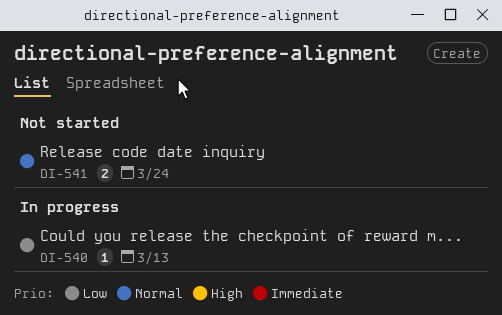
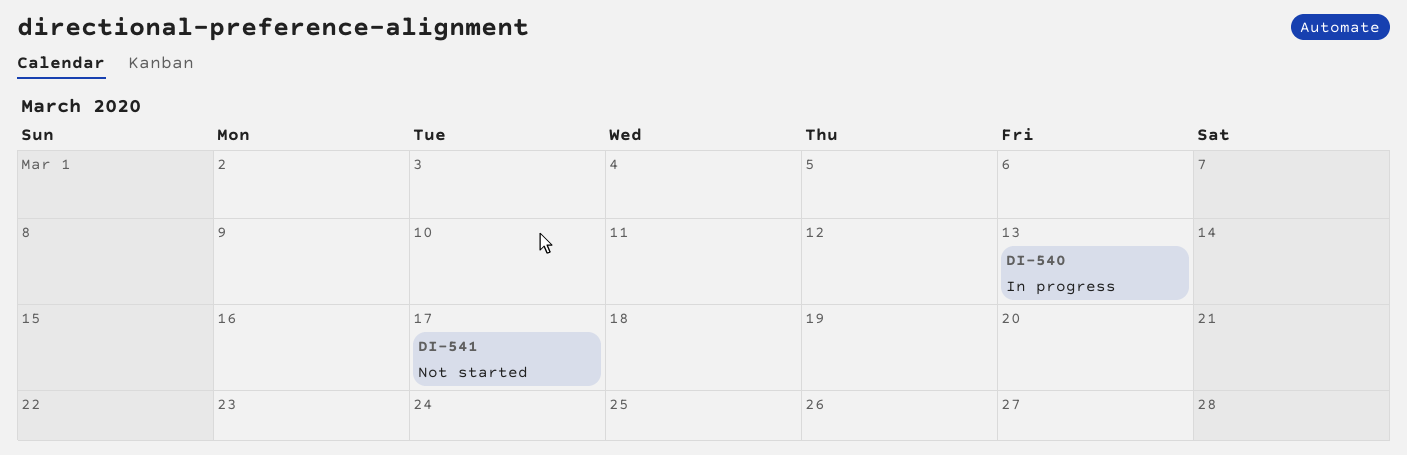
DI-541, due: Mar 24 -> Mar 17

